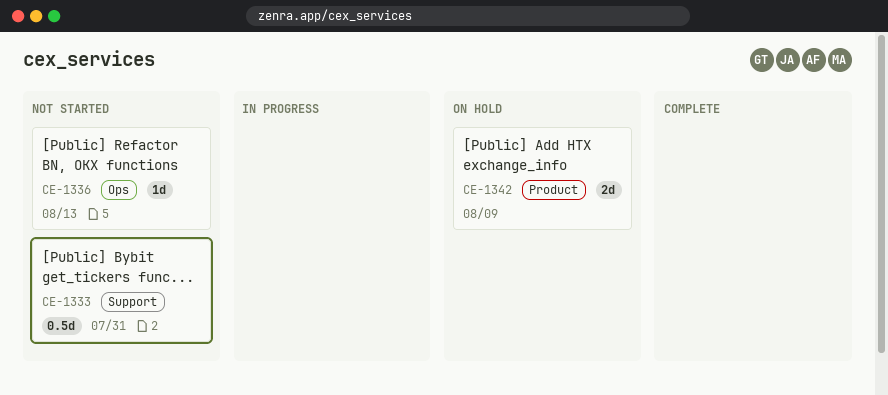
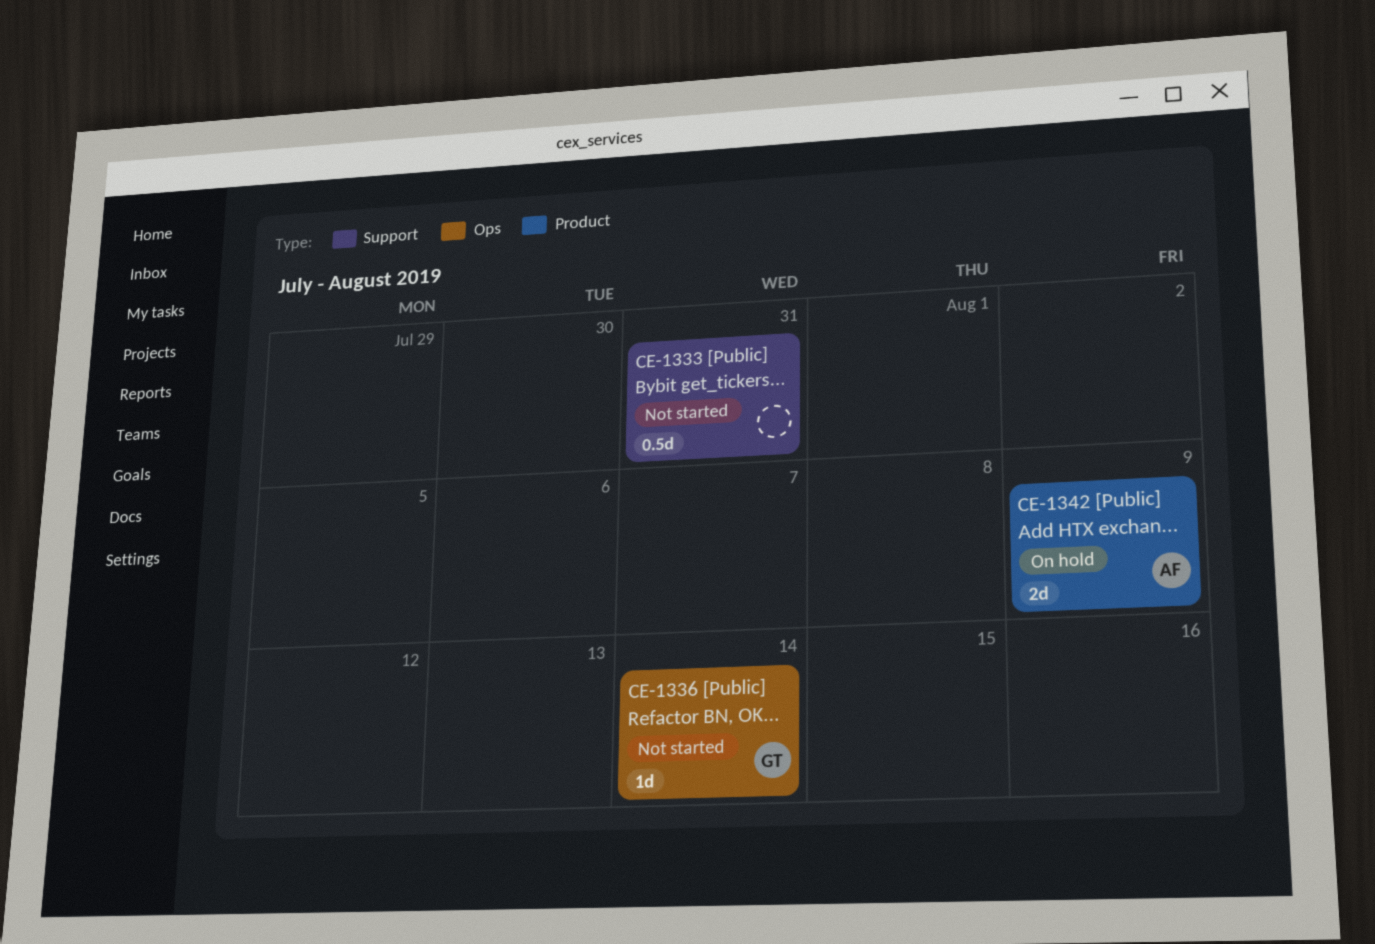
CE-1336, due: Aug 13 -> Aug 14

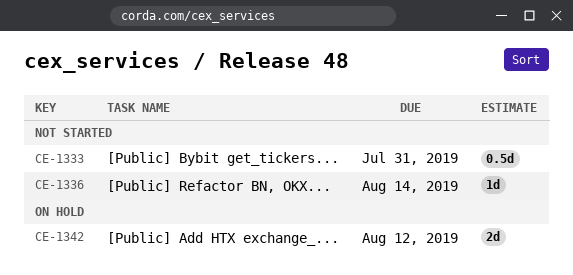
CE-1342, due: Aug 9 -> Aug 12

